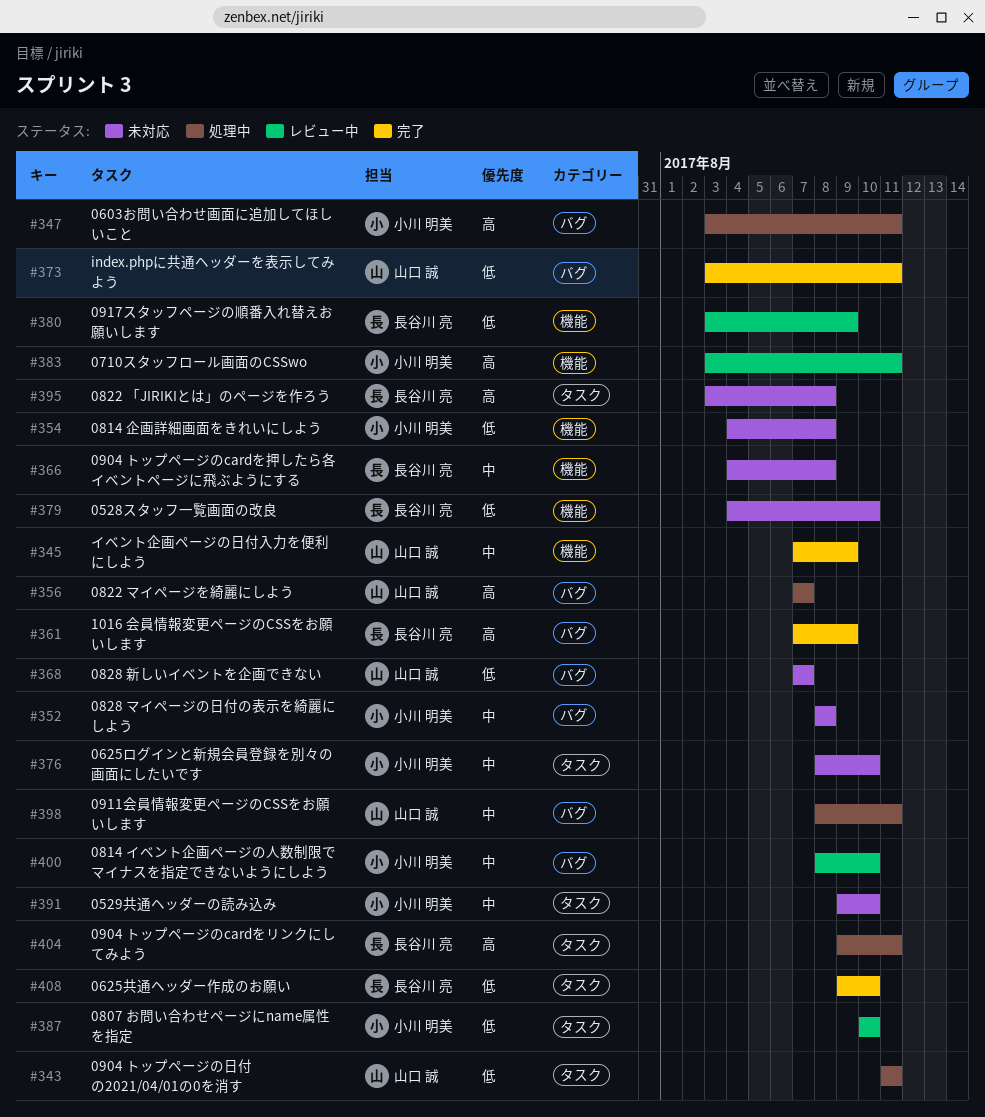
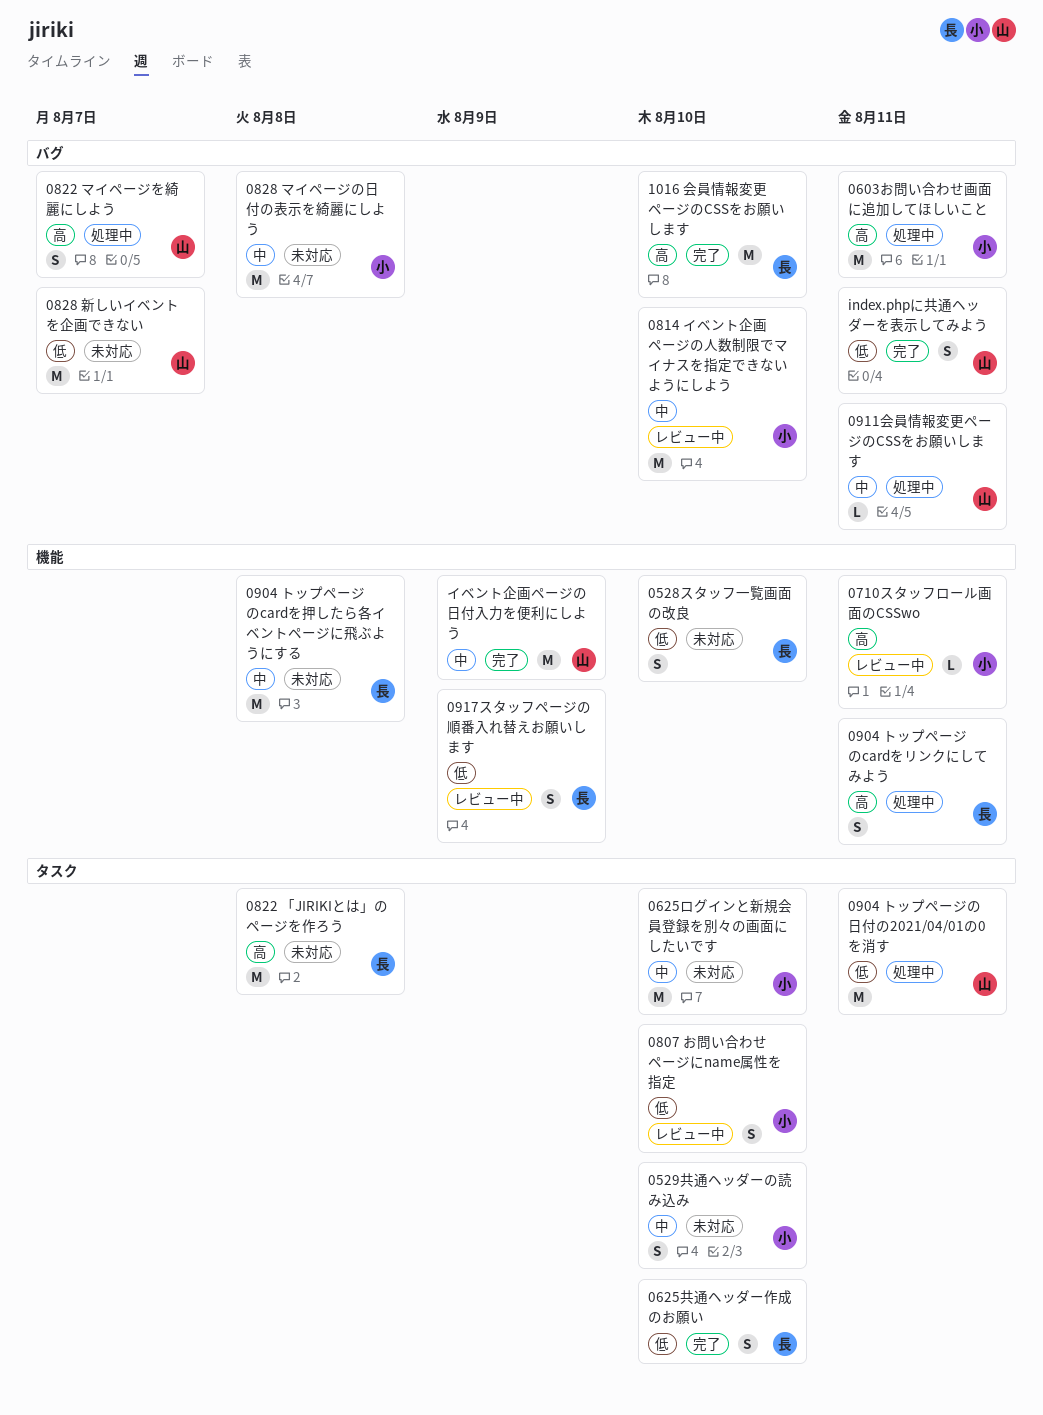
0814 企画詳細画面をきれいにしよう: present -> none
0904 トップページのcardをリンクにしてみよう, label: タスク -> 機能
1016 会員情報変更ページのCSSをお願いします, due: Aug 9 -> Aug 10

